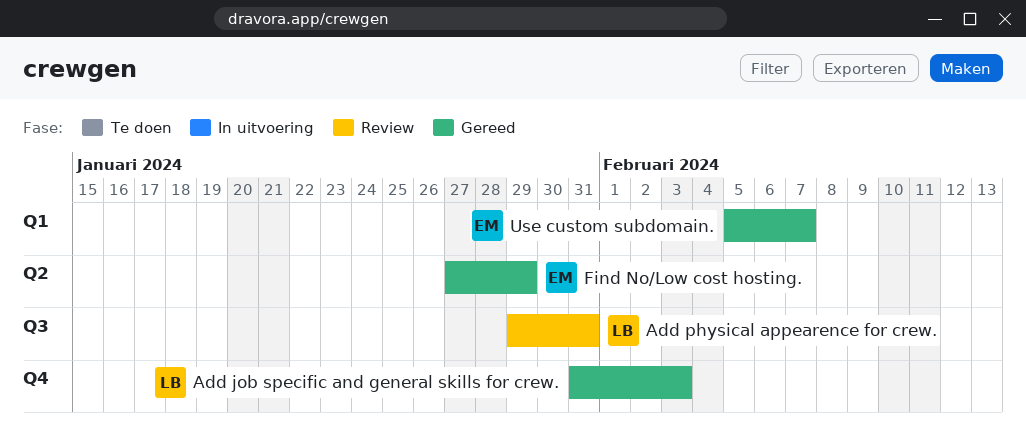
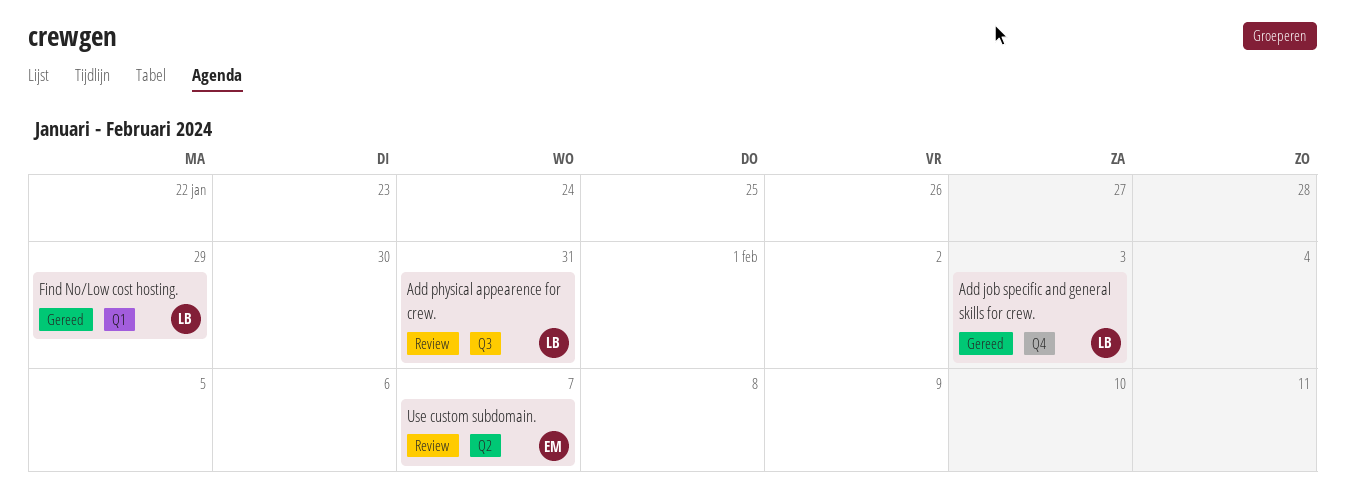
Find No/Low cost hosting., owner: EM -> LB
Find No/Low cost hosting., label: Q2 -> Q1
Use custom subdomain., status: Gereed -> Review
Use custom subdomain., label: Q1 -> Q2

